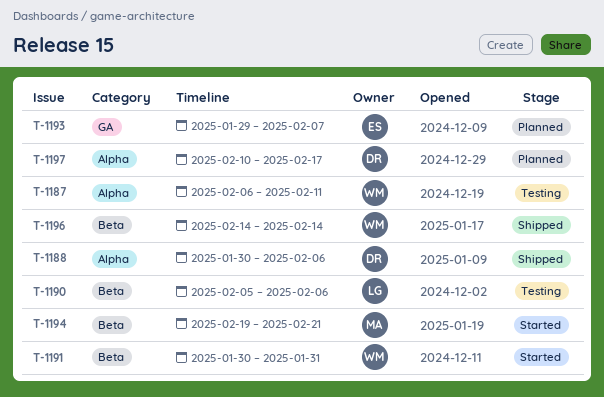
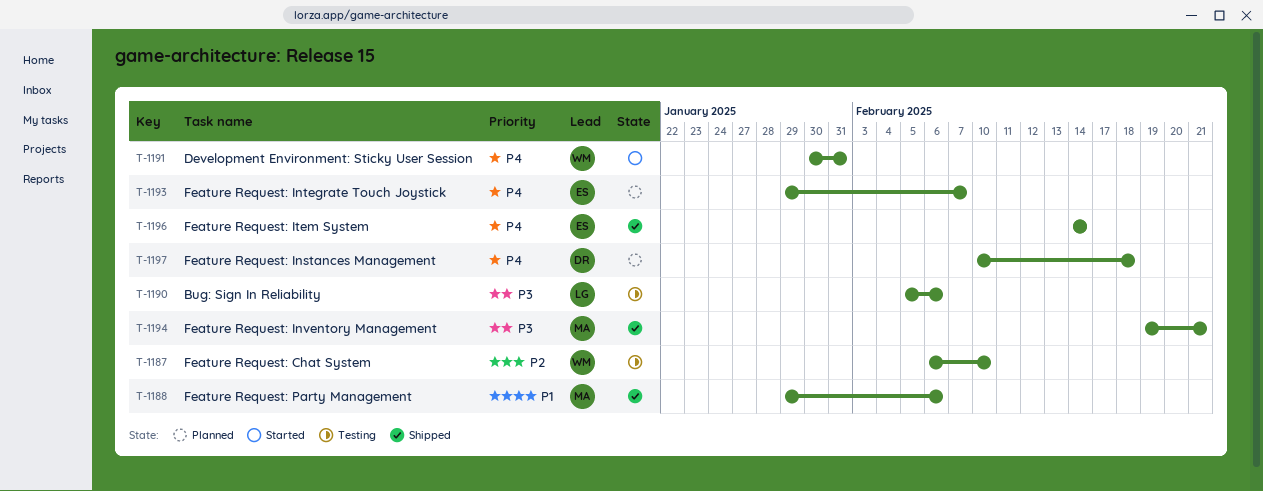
T-1187, due: Feb 11 -> Feb 10
T-1188, owner: DR -> MA
T-1188, start: Jan 30 -> Jan 29
T-1194, status: Started -> Shipped
T-1196, owner: WM -> ES
T-1197, due: Feb 17 -> Feb 18

